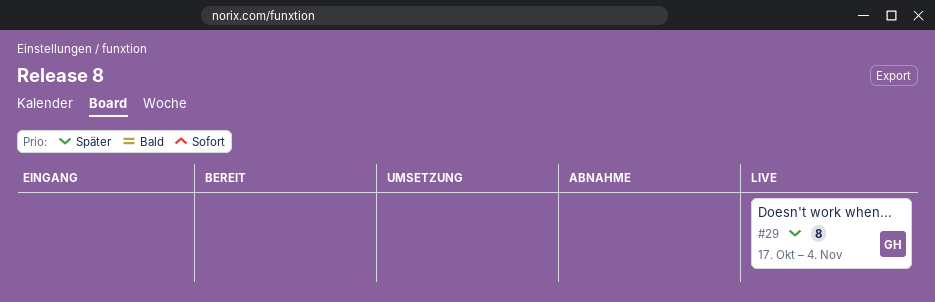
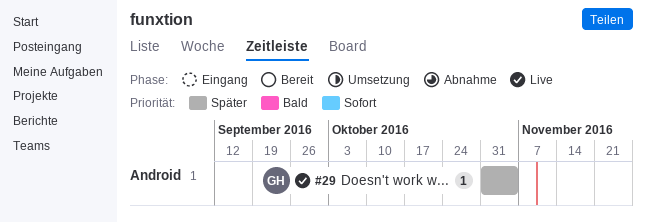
#29, estimate: 8 -> 1
#29, start: Oct 17 -> Oct 31

